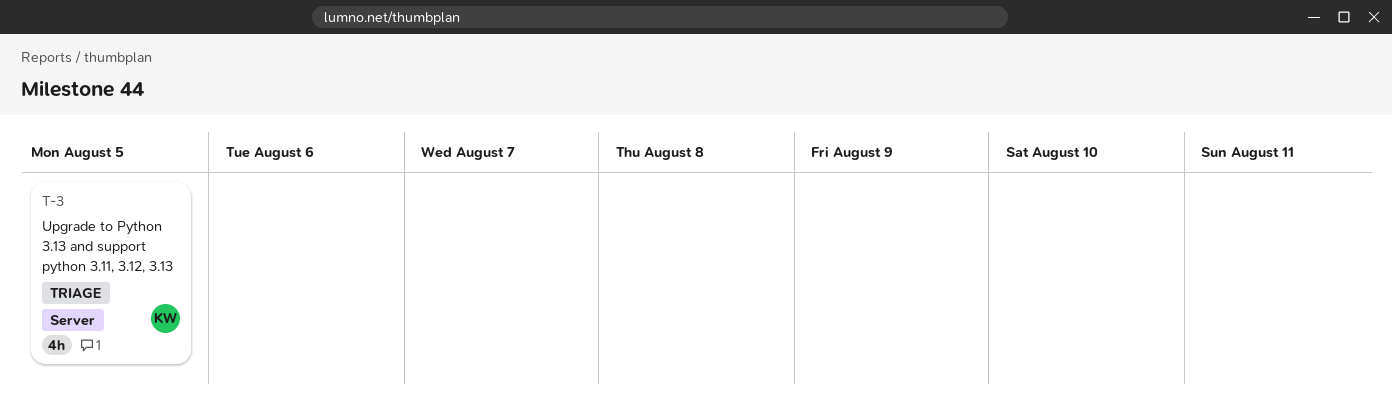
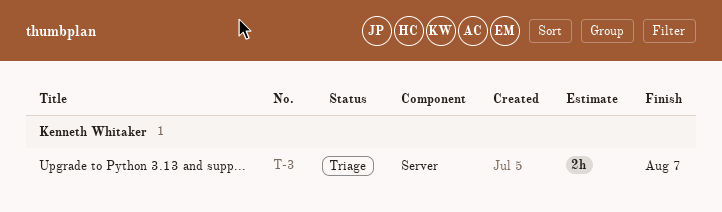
T-3, estimate: 4h -> 2h
T-3, due: Aug 5 -> Aug 7

